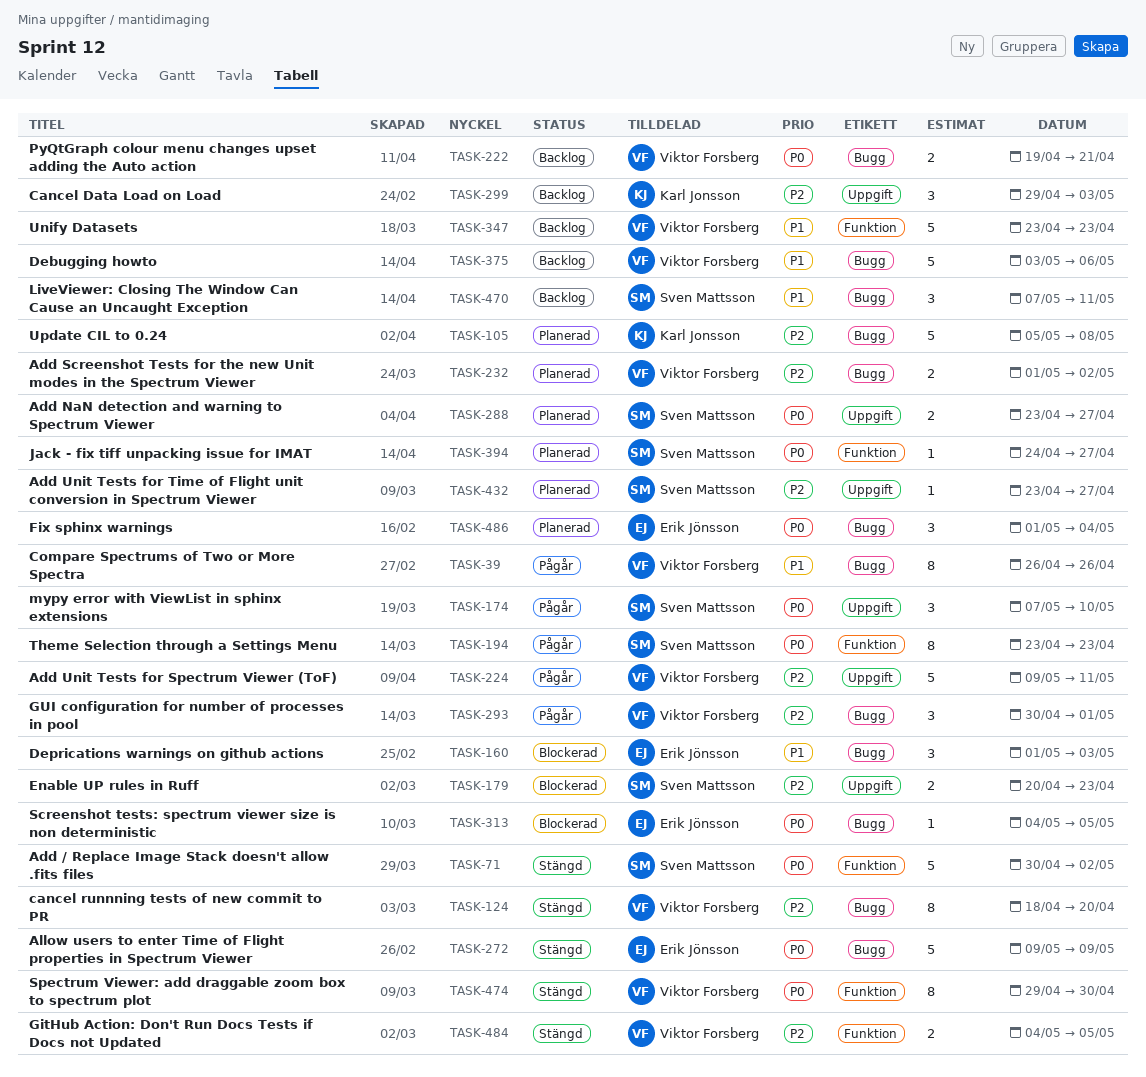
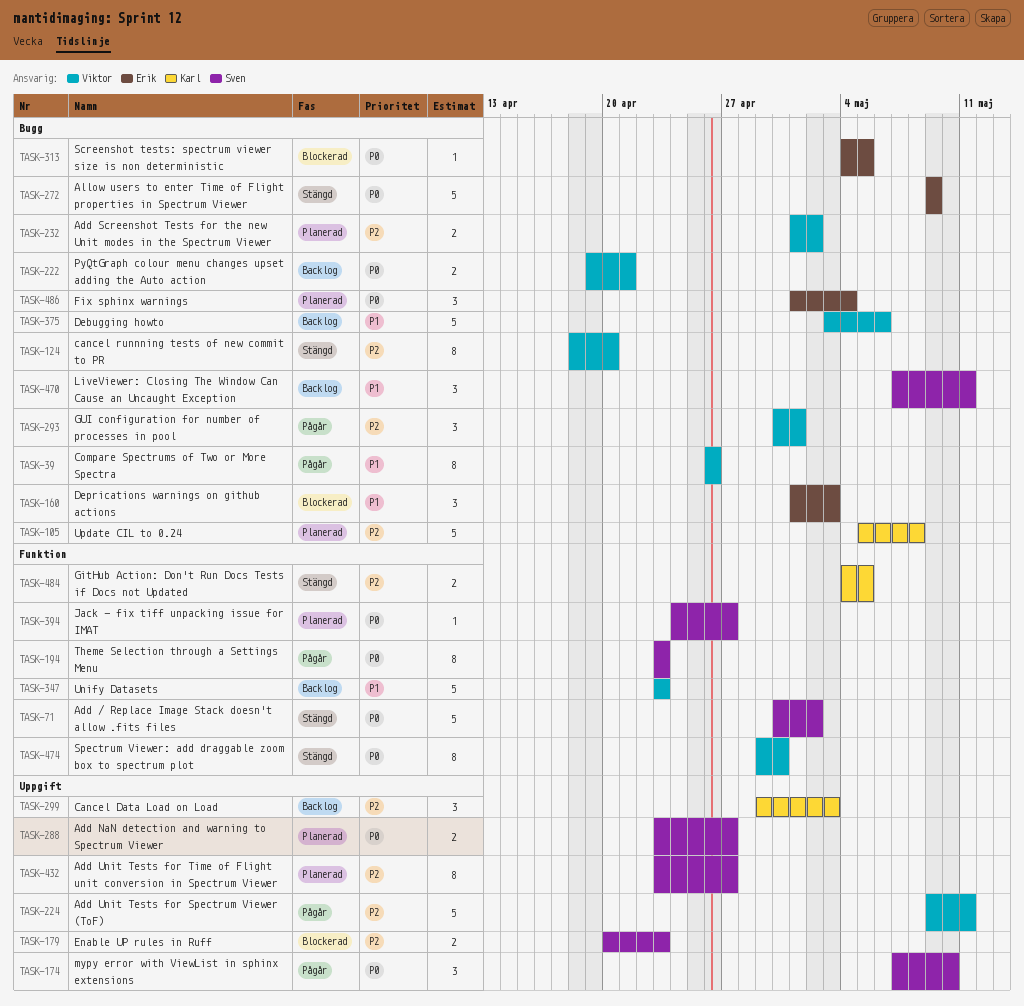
TASK-432, estimate: 1 -> 8
TASK-484, owner: Viktor Forsberg -> Karl Jonsson

